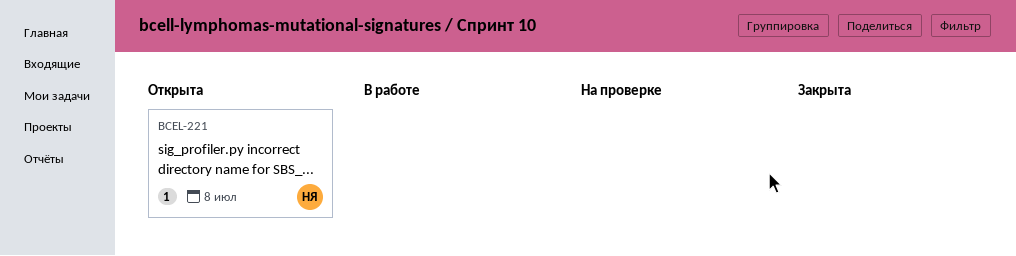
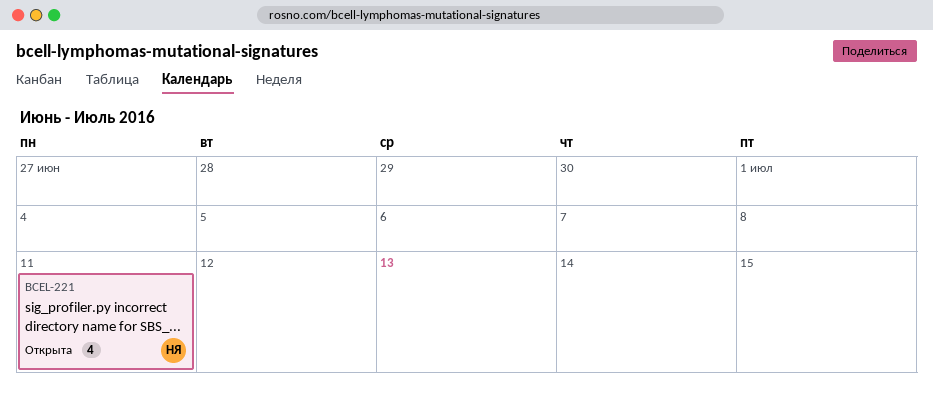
BCEL-221, estimate: 1 -> 4
BCEL-221, due: Jul 8 -> Jul 11

